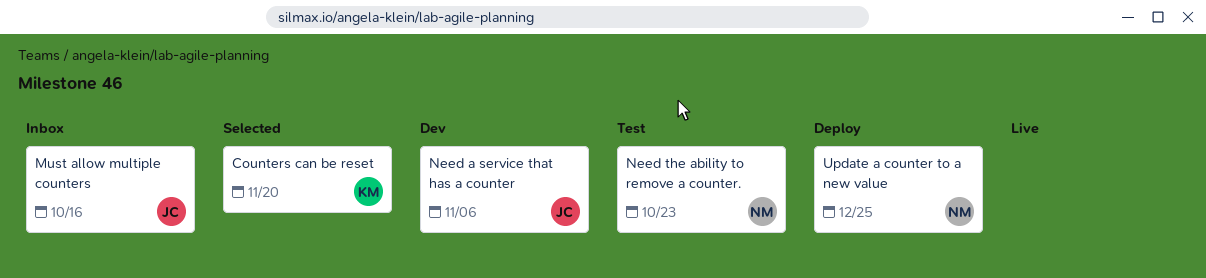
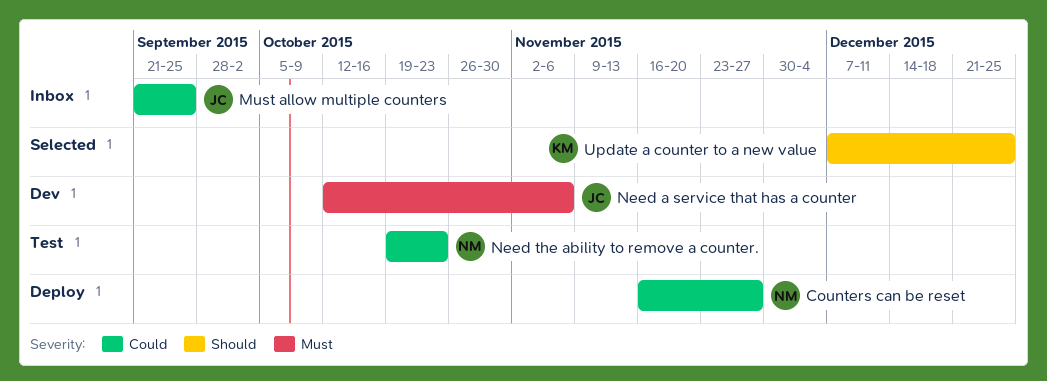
Counters can be reset, status: Selected -> Deploy
Counters can be reset, owner: KM -> NM
Counters can be reset, due: Nov 20 -> Nov 27
Must allow multiple counters, due: Oct 16 -> Sep 25
Update a counter to a new value, status: Deploy -> Selected
Update a counter to a new value, owner: NM -> KM

